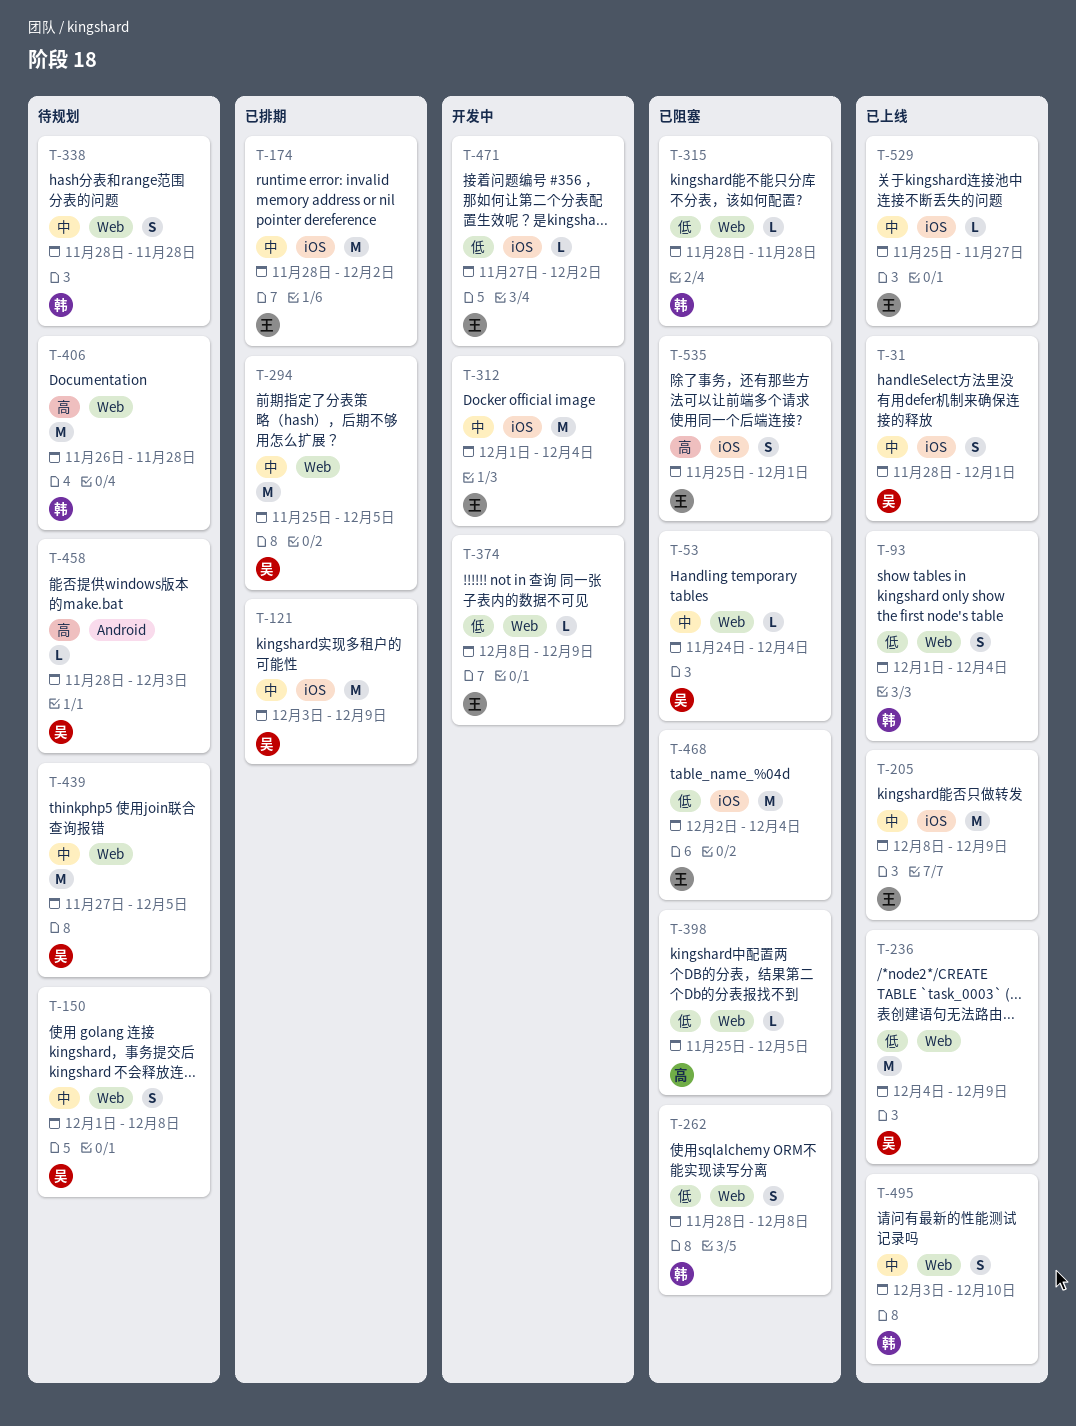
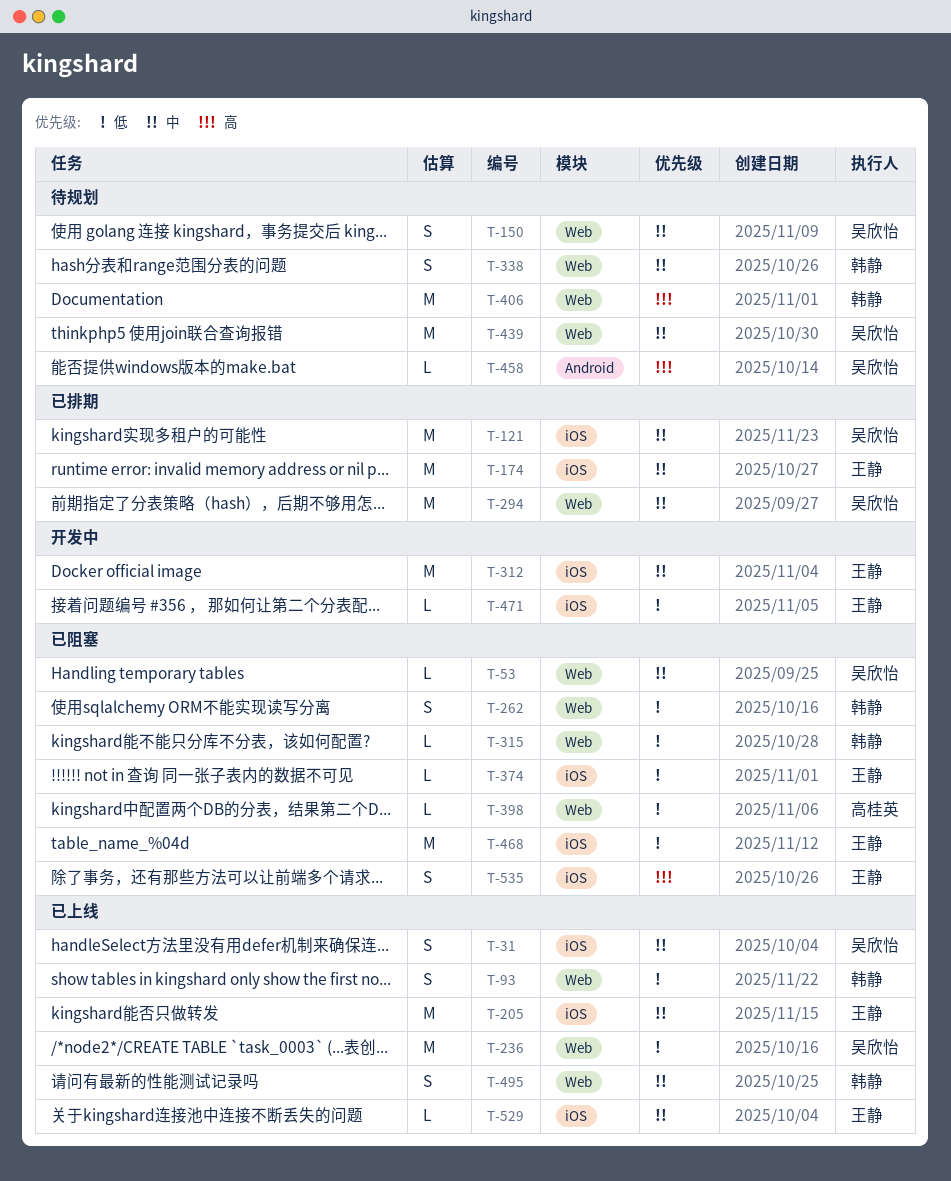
T-374, status: 开发中 -> 已阻塞
T-374, label: Web -> iOS

